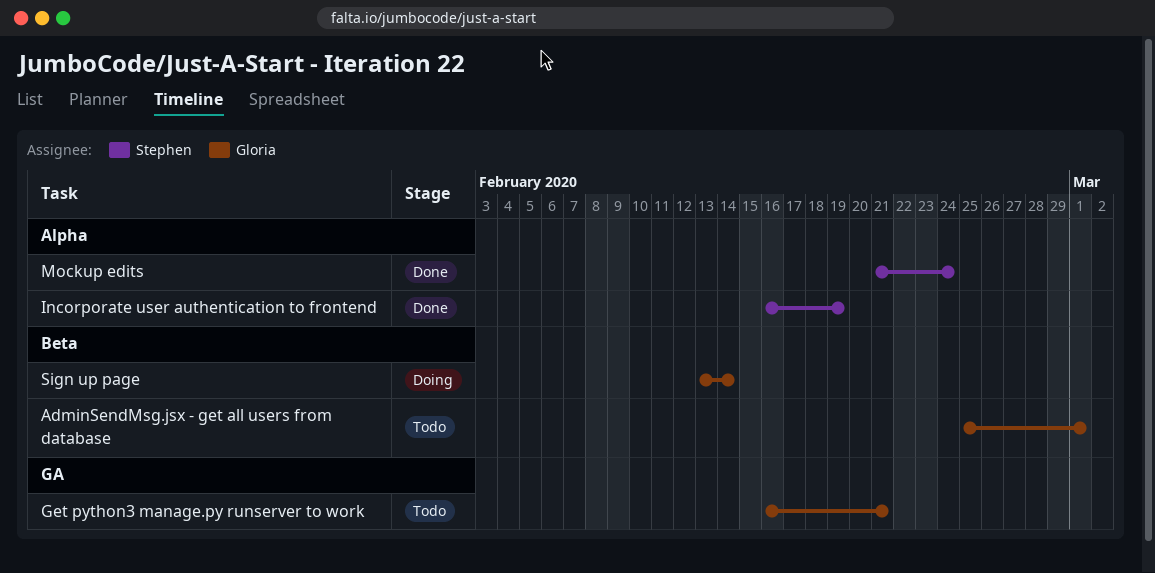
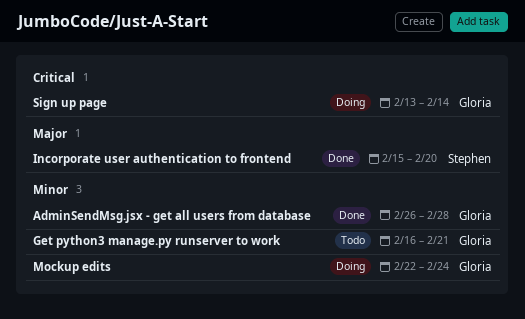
AdminSendMsg.jsx - get all users from database, status: Todo -> Done
AdminSendMsg.jsx - get all users from database, start: Feb 25 -> Feb 26
AdminSendMsg.jsx - get all users from database, due: Mar 1 -> Feb 28
Incorporate user authentication to frontend, start: Feb 16 -> Feb 15
Incorporate user authentication to frontend, due: Feb 19 -> Feb 20
Mockup edits, status: Done -> Doing
Mockup edits, owner: Stephen -> Gloria
Mockup edits, start: Feb 21 -> Feb 22

